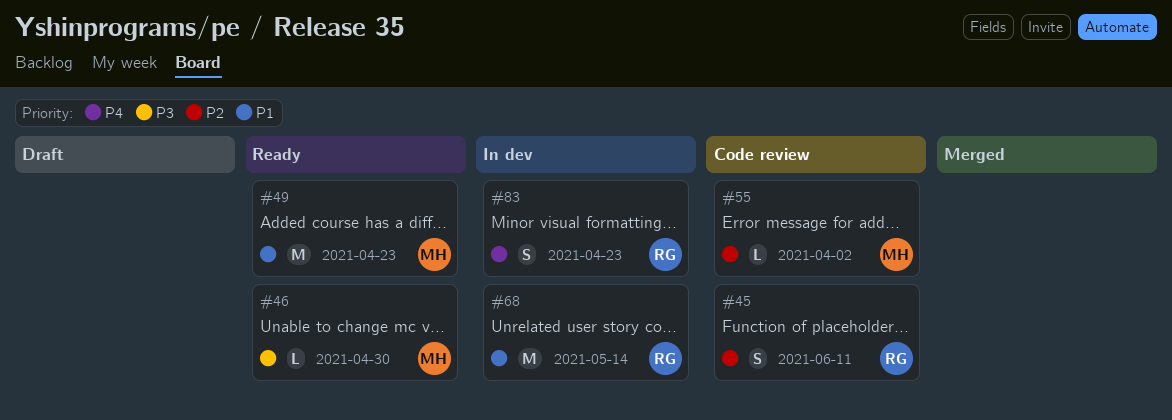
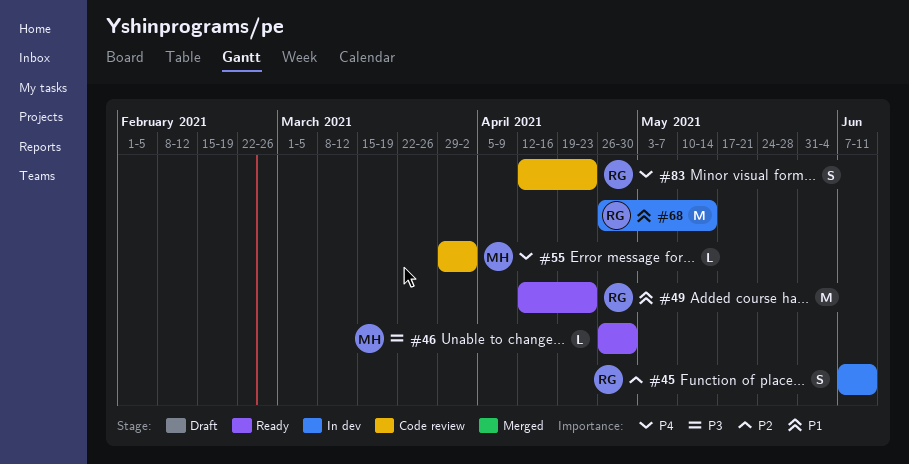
#45, status: Code review -> In dev
#49, owner: MH -> RG
#55, priority: P2 -> P4
#83, status: In dev -> Code review

